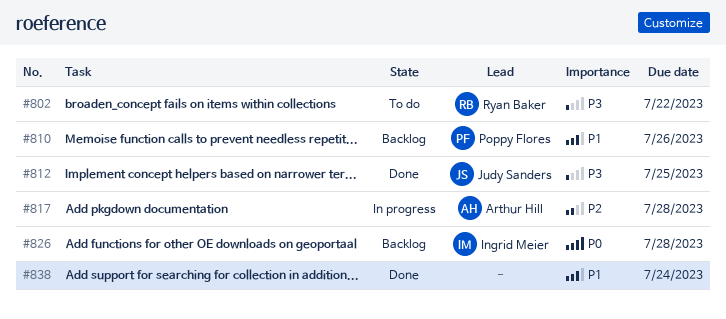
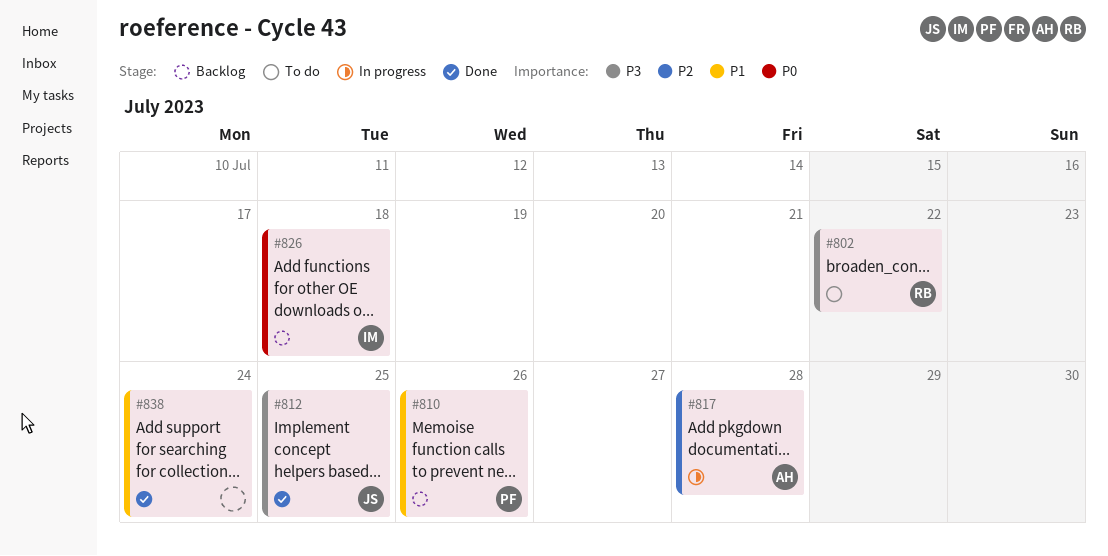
#826, due: Jul 28 -> Jul 18

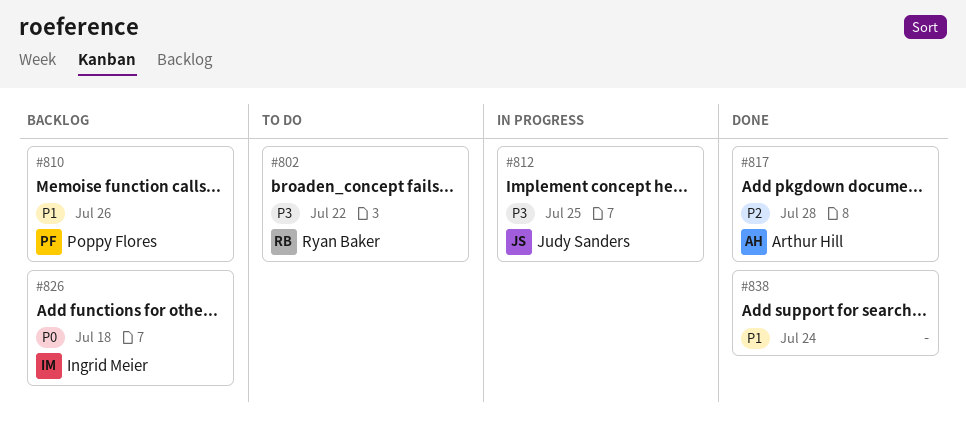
#812, status: Done -> In progress
#817, status: In progress -> Done

